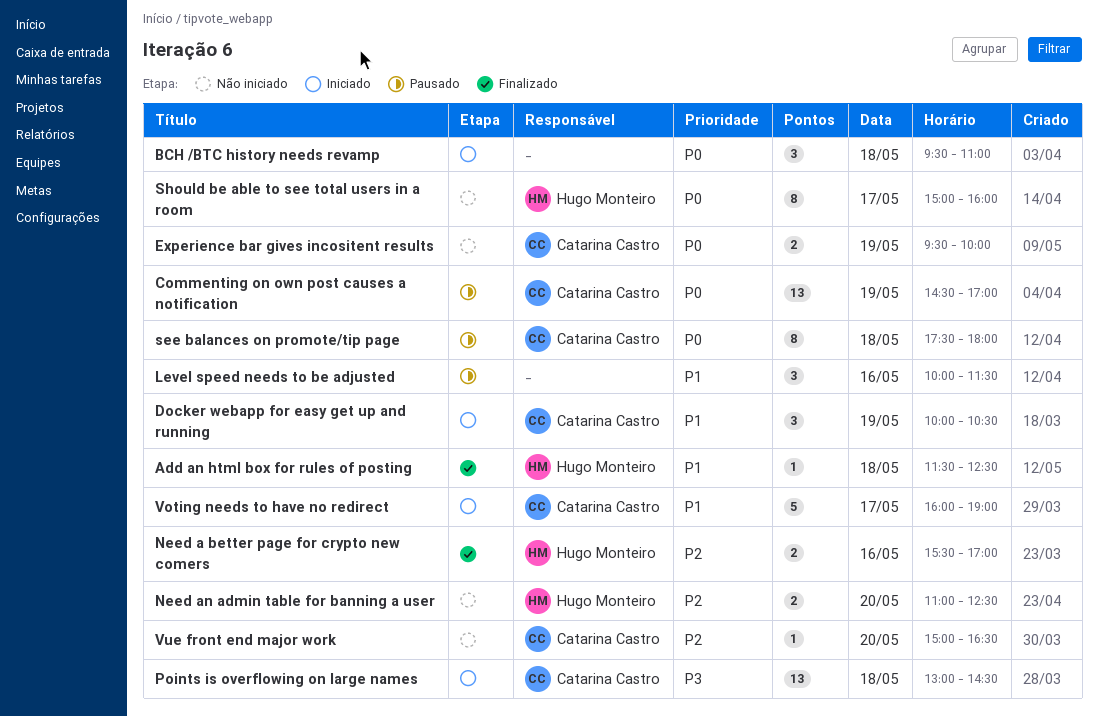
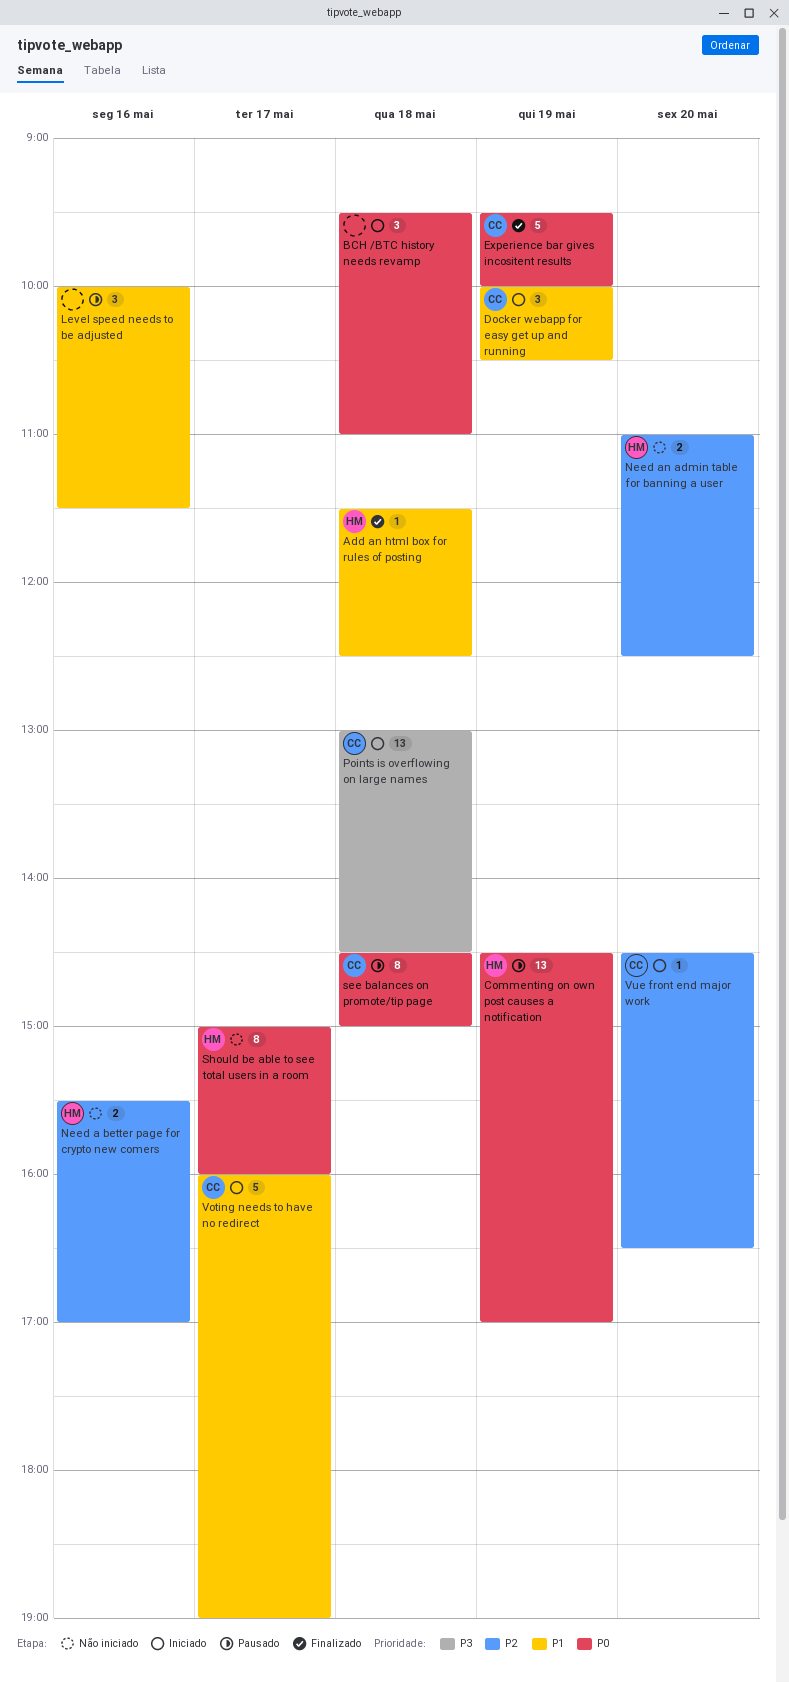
Commenting on own post causes a notification, owner: Catarina Castro -> Hugo Monteiro
Experience bar gives incositent results, status: Não iniciado -> Finalizado
Experience bar gives incositent results, estimate: 2 -> 5
Need a better page for crypto new comers, status: Finalizado -> Não iniciado
see balances on promote/tip page, begins: 17:30 -> 14:30
see balances on promote/tip page, ends: 18:00 -> 15:00
Vue front end major work, status: Não iniciado -> Iniciado
Vue front end major work, begins: 15:00 -> 14:30

